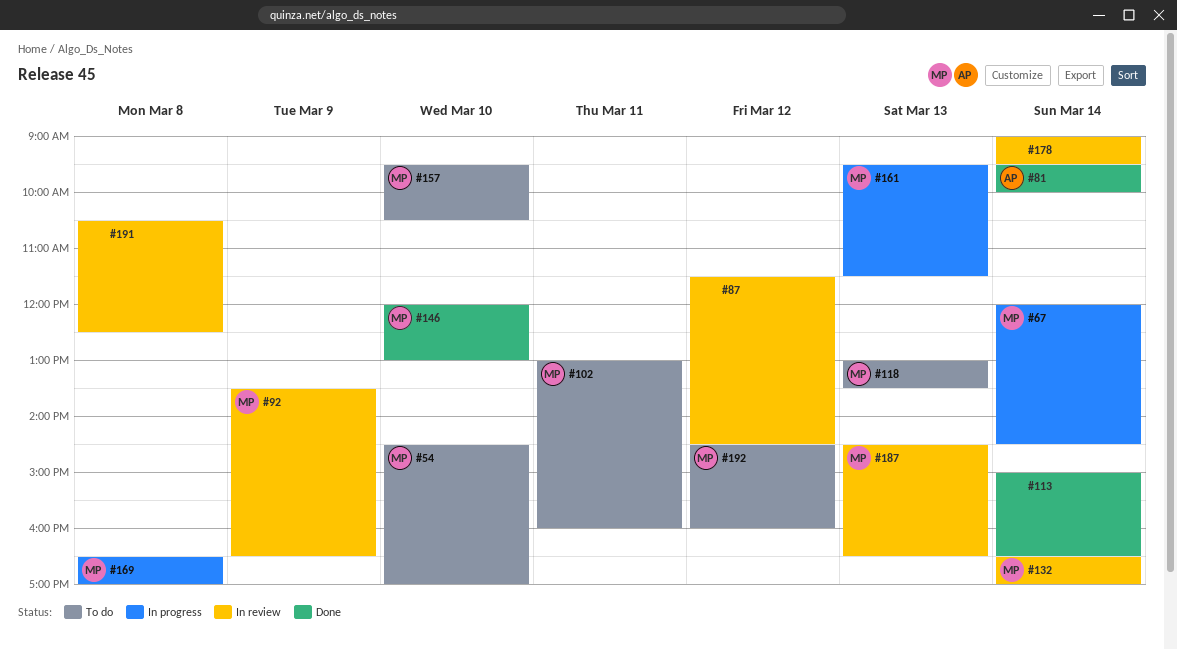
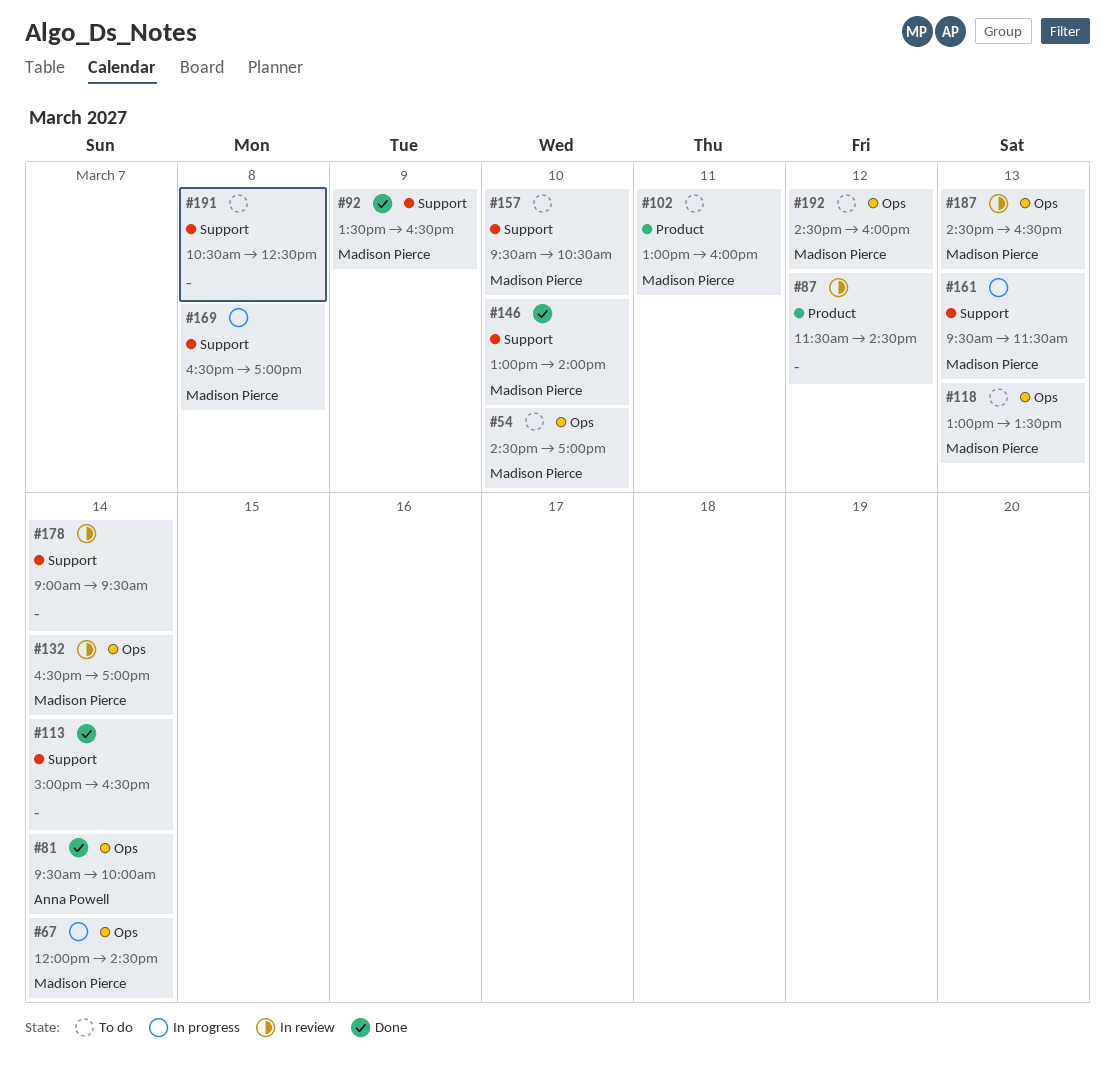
#92, status: In review -> Done
#146, begins: 12:00 -> 13:00
#146, ends: 13:00 -> 14:00
#191, status: In review -> To do

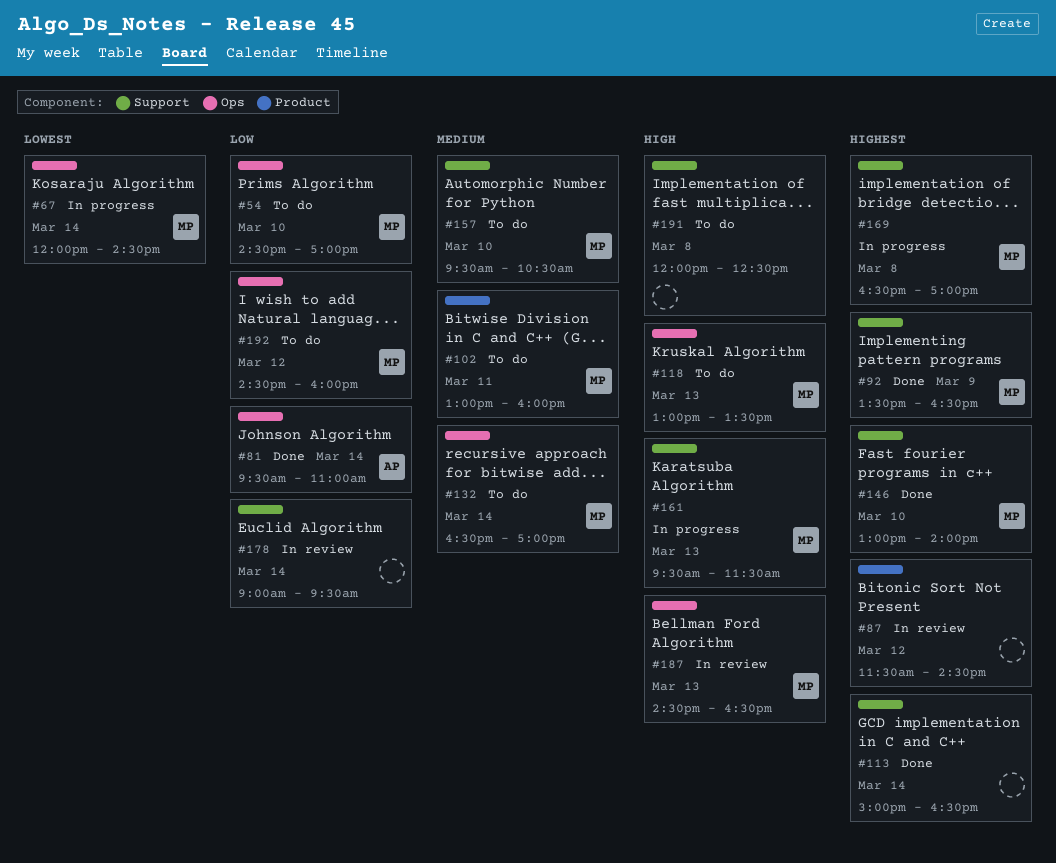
#81, ends: 10:00 -> 11:00
#132, status: In review -> To do
#191, begins: 10:30 -> 12:00

